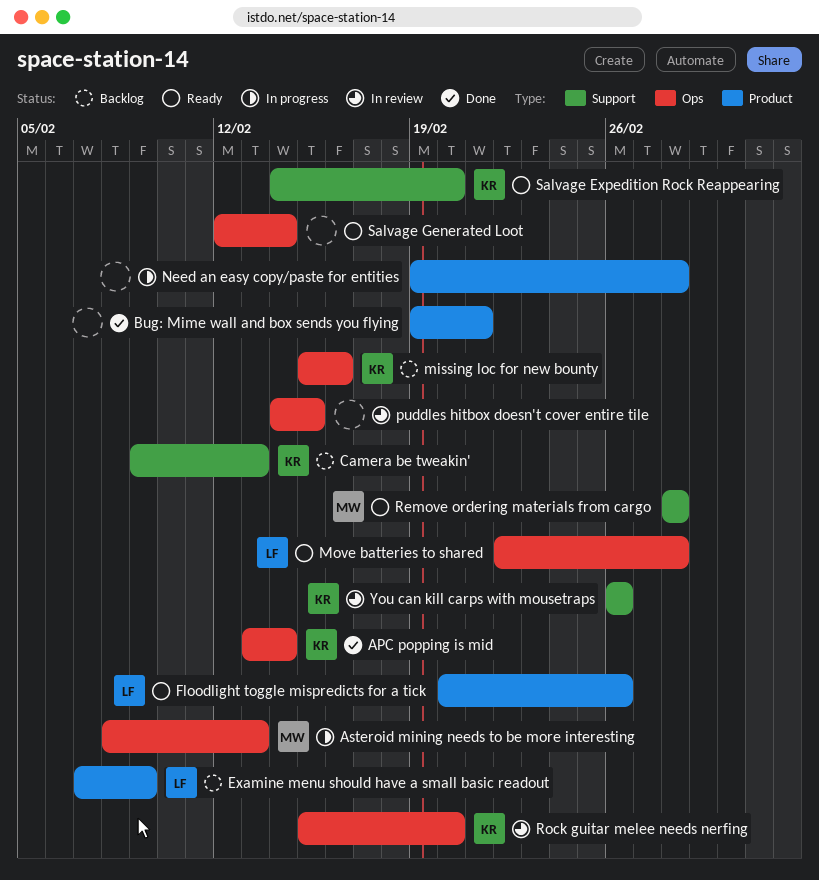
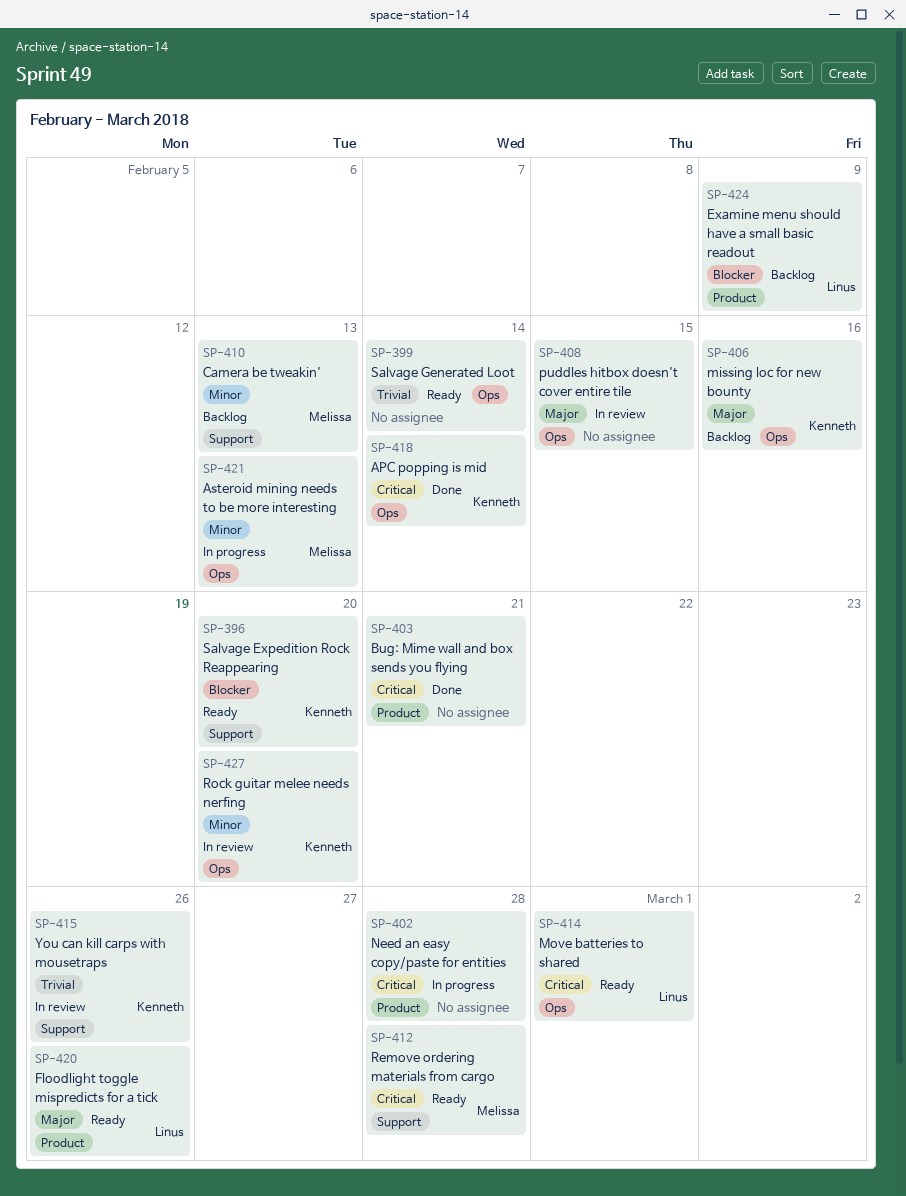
Camera be tweakin', owner: Kenneth -> Melissa
Move batteries to shared, due: Feb 28 -> Mar 1

